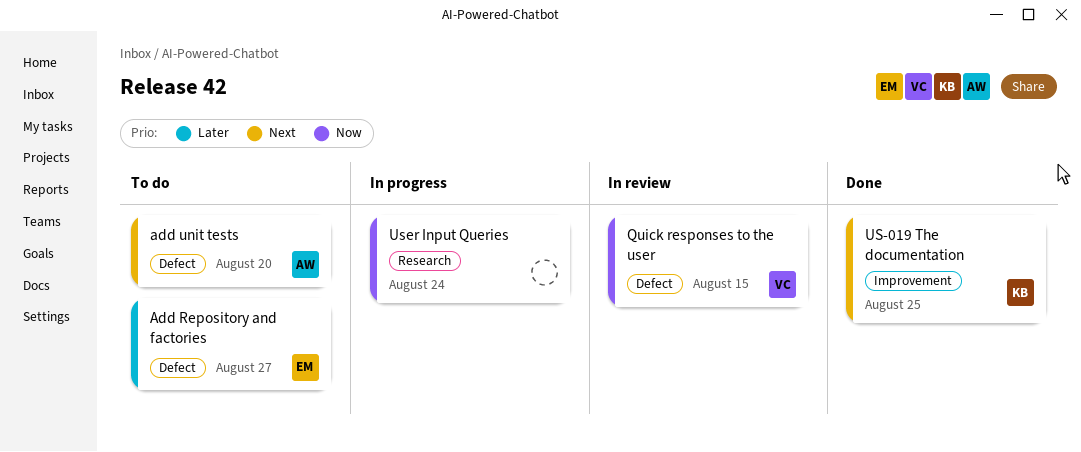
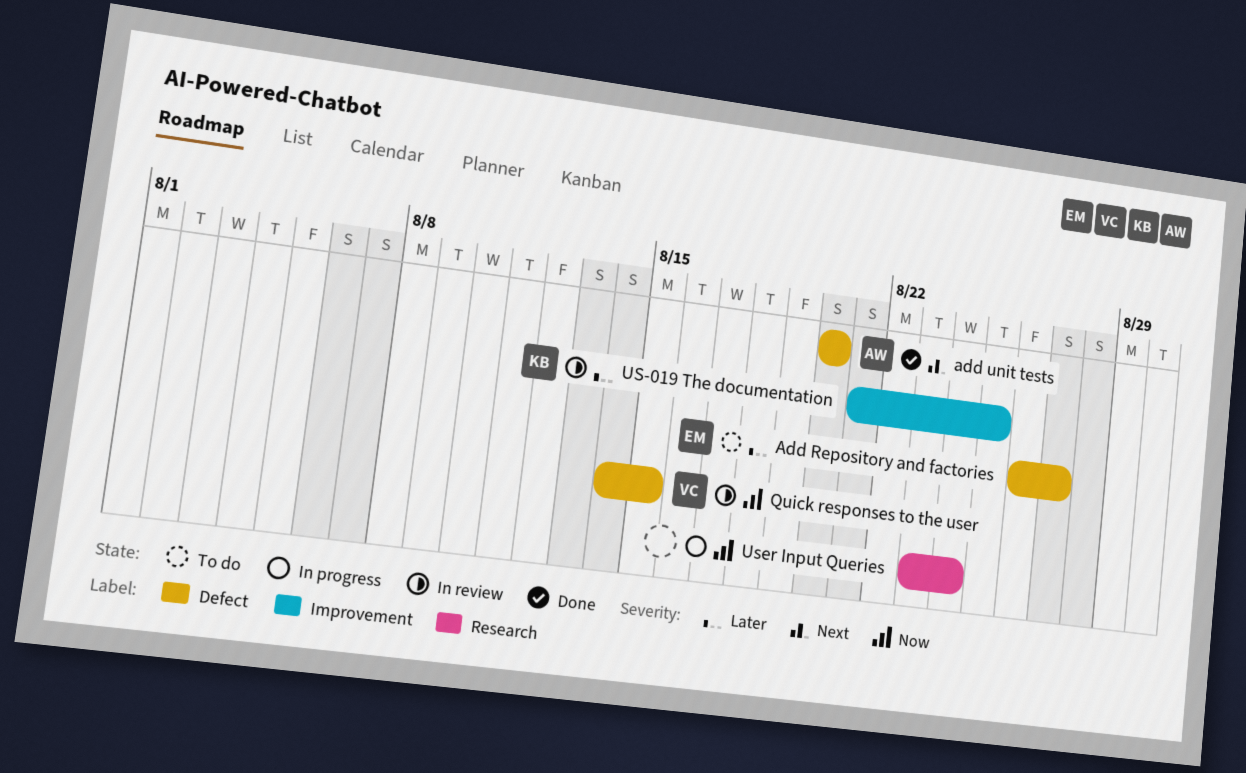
add unit tests, status: To do -> Done
US-019 The documentation, status: Done -> In review
US-019 The documentation, priority: Next -> Later

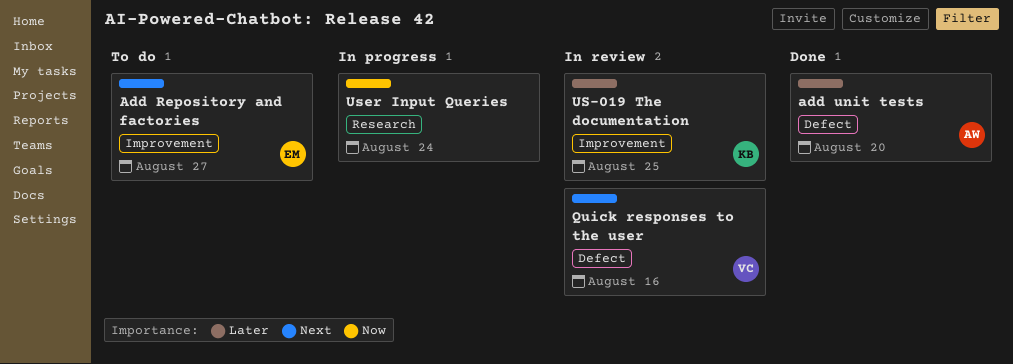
Add Repository and factories, priority: Later -> Next
Add Repository and factories, label: Defect -> Improvement
add unit tests, priority: Next -> Later
Quick responses to the user, priority: Now -> Next
Quick responses to the user, due: Aug 15 -> Aug 16

